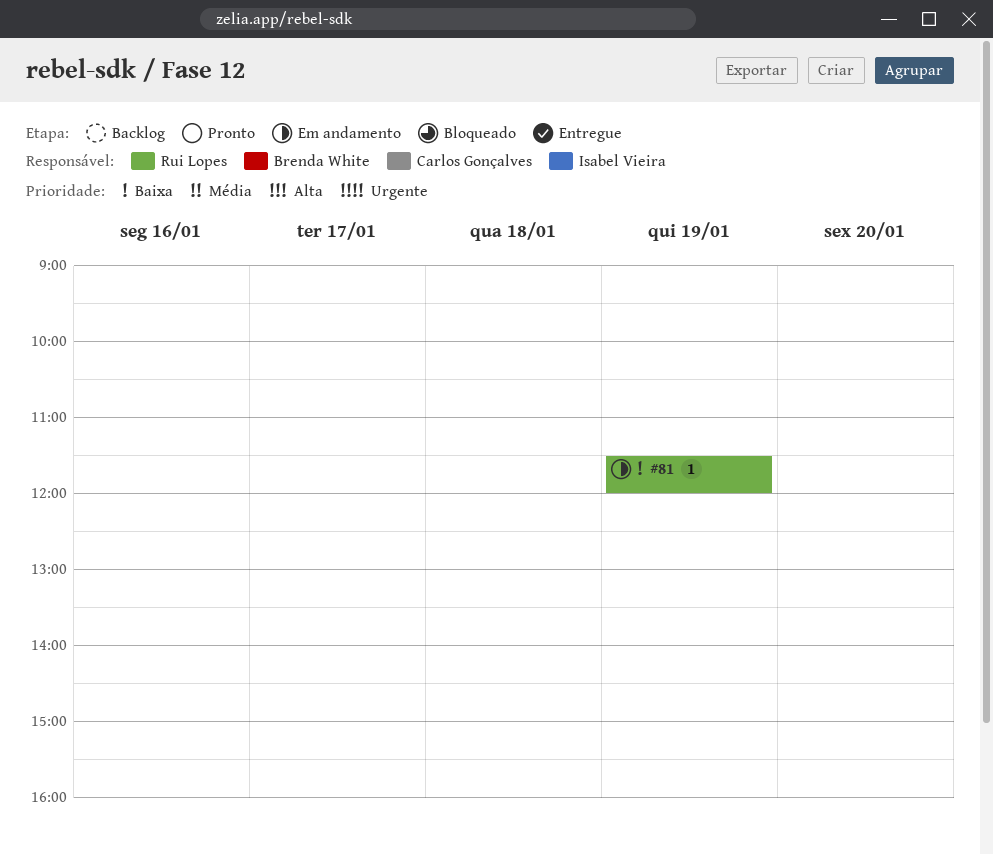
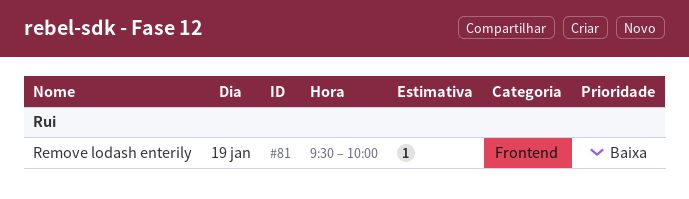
#81, begins: 11:30 -> 09:30
#81, ends: 12:00 -> 10:00

